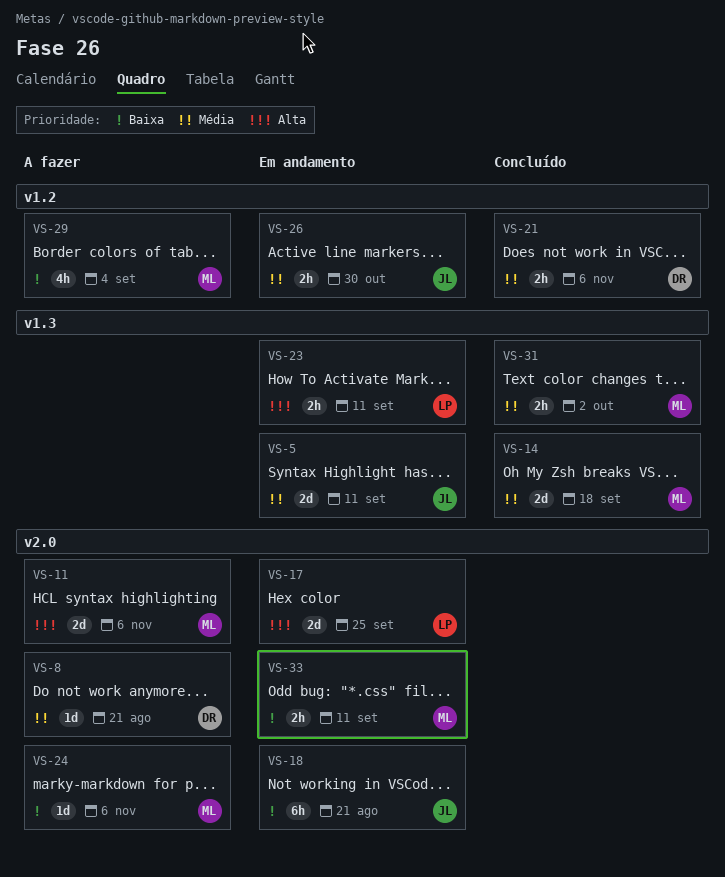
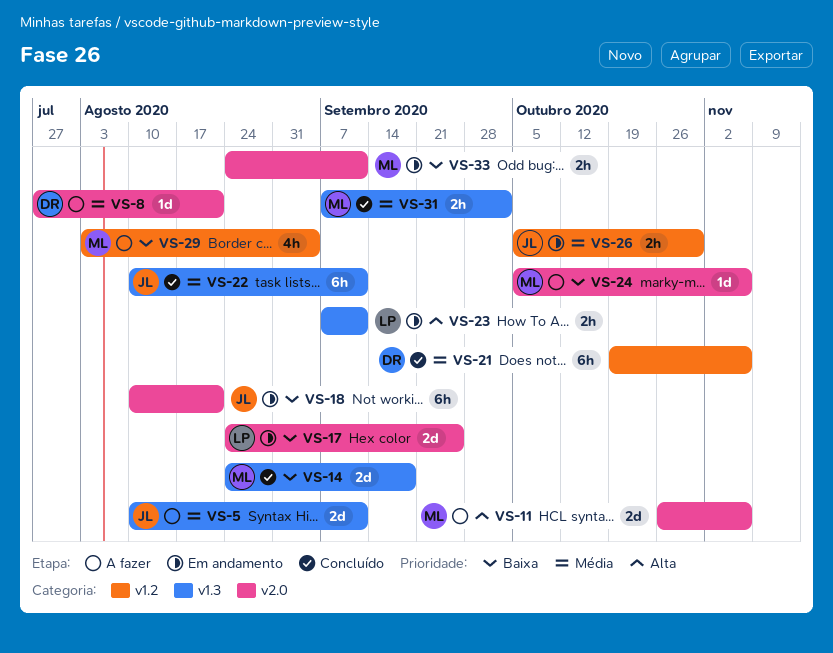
VS-5, status: Em andamento -> A fazer
VS-14, priority: Média -> Baixa
VS-17, priority: Alta -> Baixa
VS-21, estimate: 2h -> 6h
VS-22: none -> present

